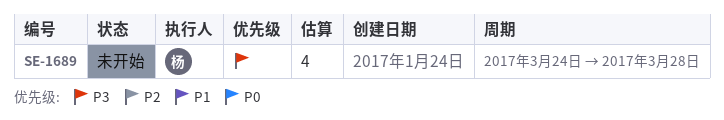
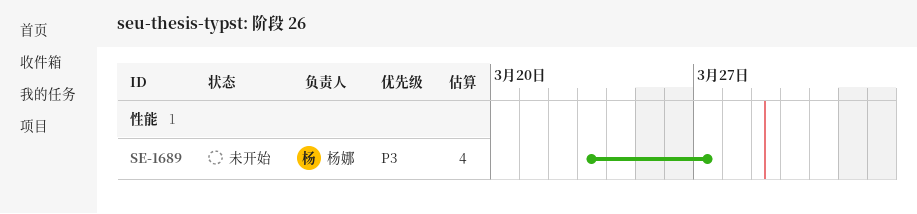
SE-1689, start: Mar 24 -> Mar 23
SE-1689, due: Mar 28 -> Mar 27

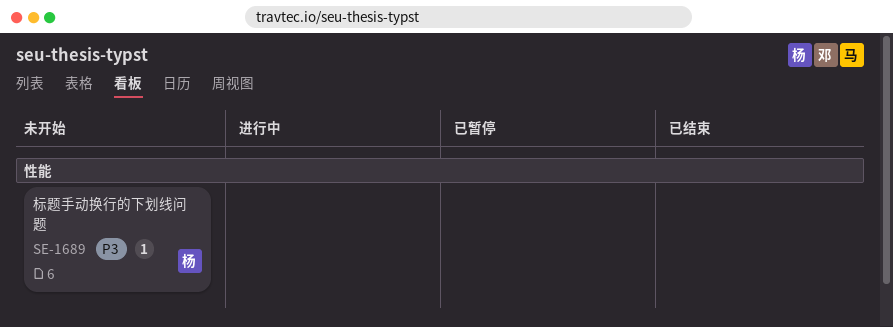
SE-1689, estimate: 4 -> 1

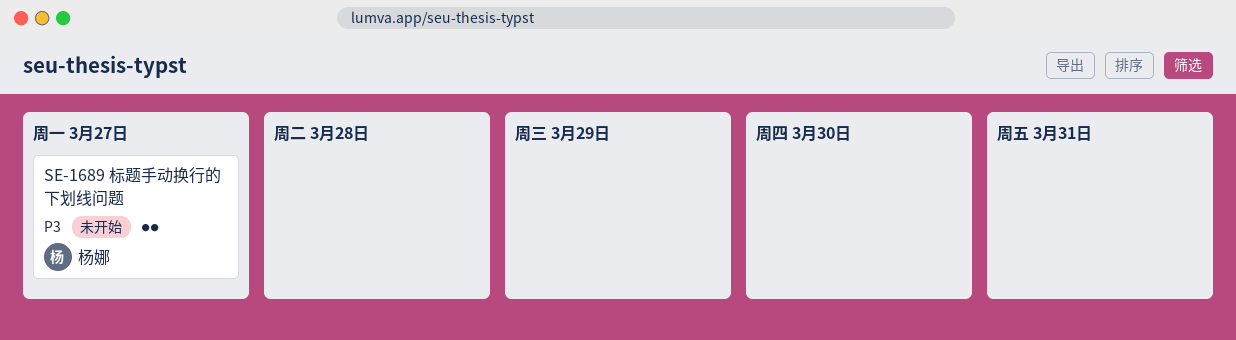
SE-1689, estimate: 1 -> 2

